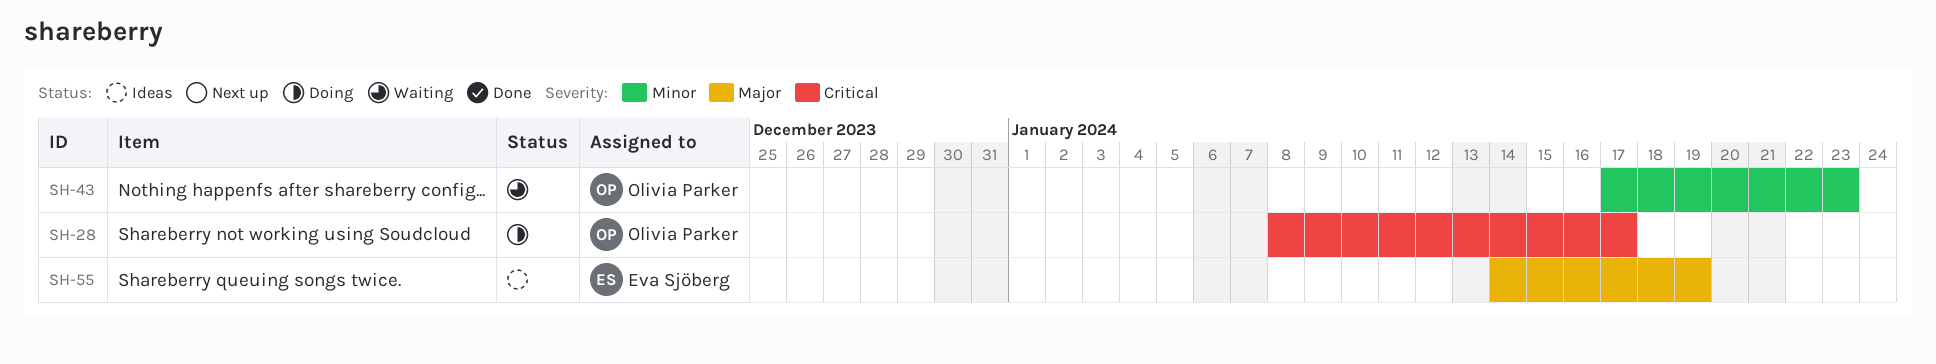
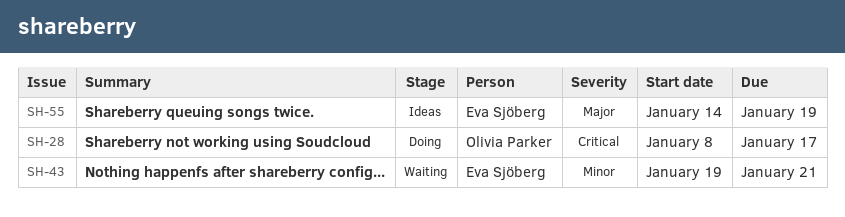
SH-43, owner: Olivia Parker -> Eva Sjöberg
SH-43, start: Jan 17 -> Jan 19
SH-43, due: Jan 23 -> Jan 21

